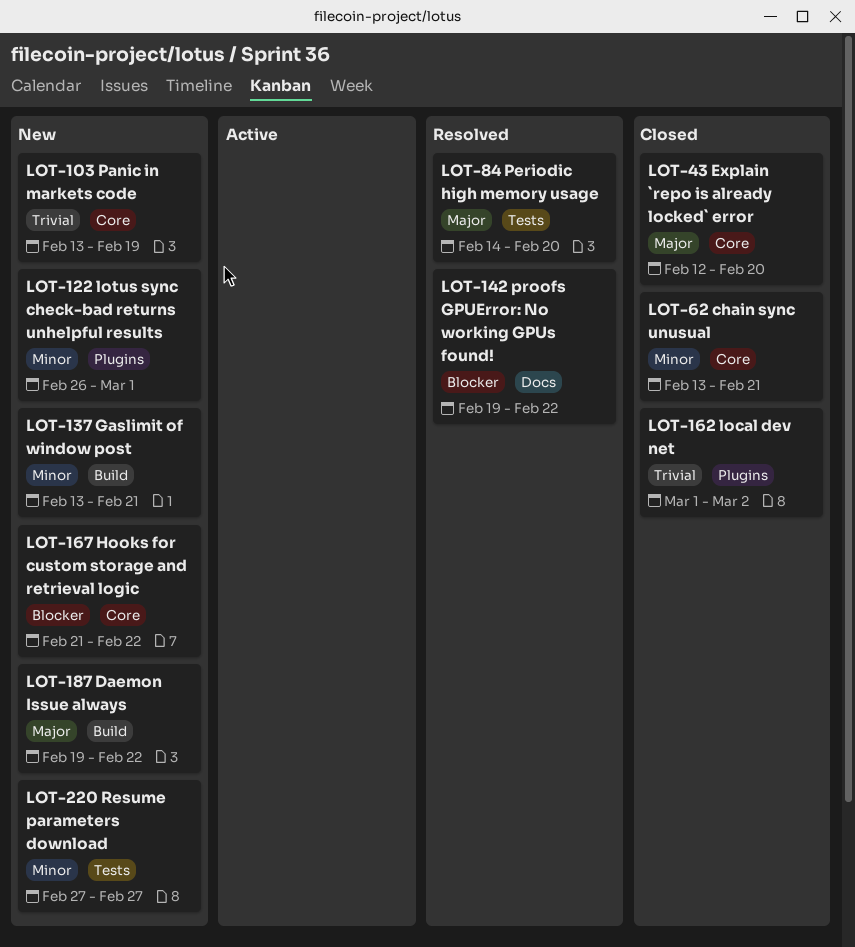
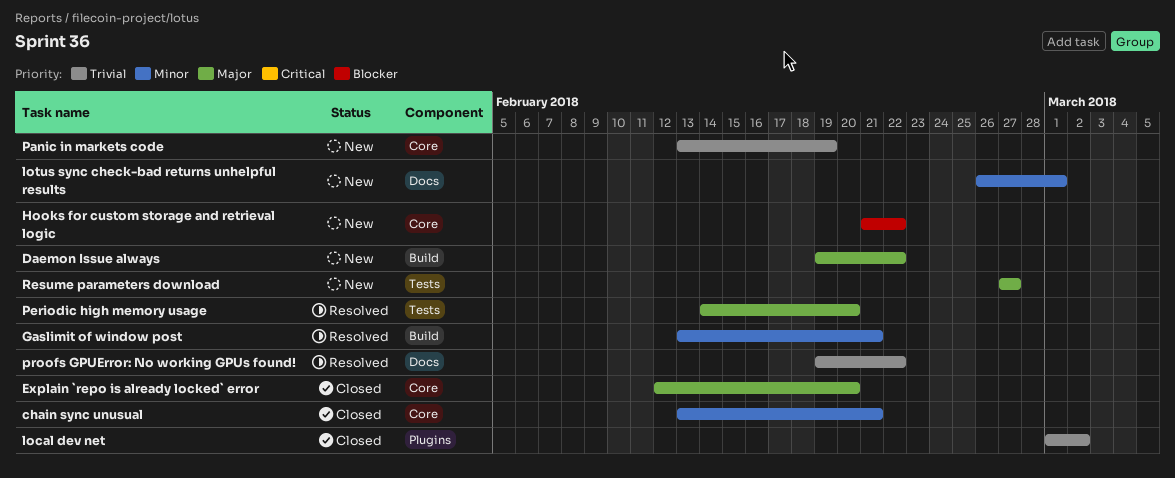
Gaslimit of window post, status: New -> Resolved
lotus sync check-bad returns unhelpful results, label: Plugins -> Docs
proofs GPUError: No working GPUs found!, priority: Blocker -> Trivial
Resume parameters download, priority: Minor -> Major

